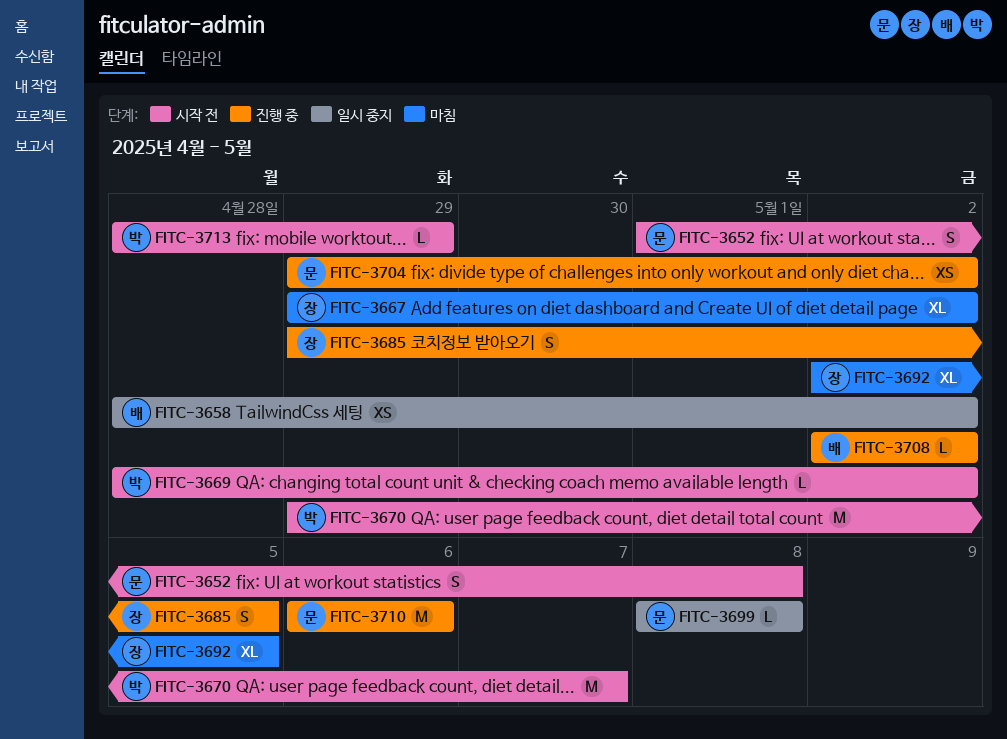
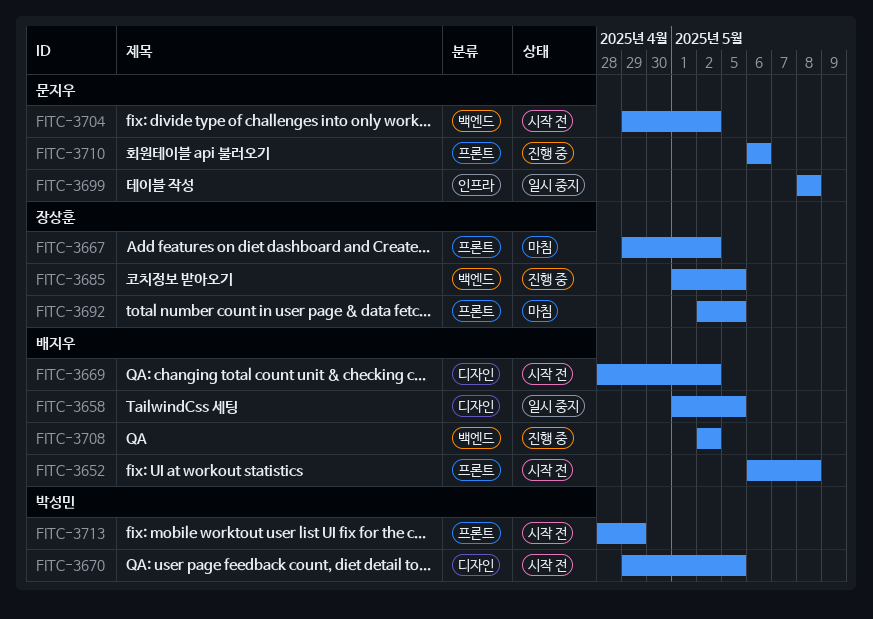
FITC-3652, owner: 문지우 -> 배지우
FITC-3652, start: May 1 -> May 6
FITC-3658, start: Apr 28 -> May 1
FITC-3658, due: May 2 -> May 5
FITC-3669, owner: 박성민 -> 배지우
FITC-3670, due: May 7 -> May 5
FITC-3685, start: Apr 29 -> May 1
FITC-3704, status: 진행 중 -> 시작 전

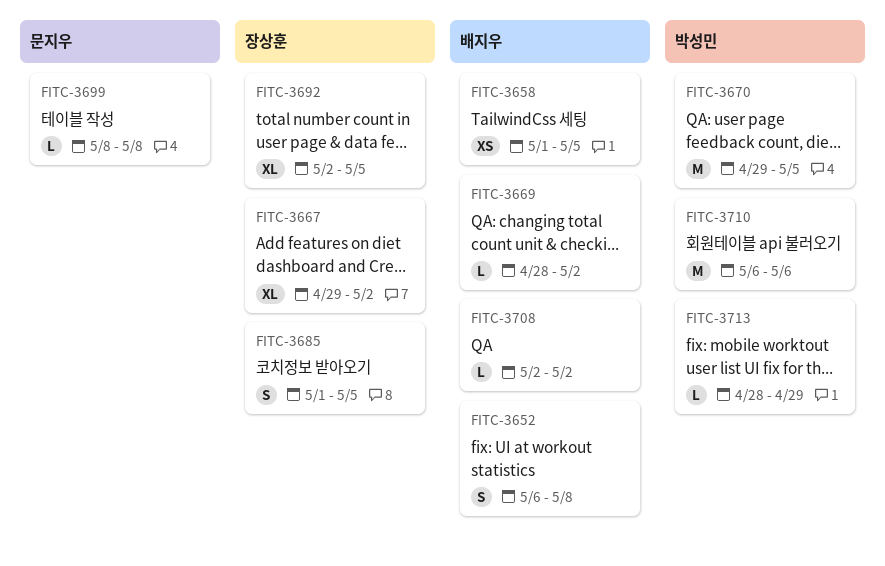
FITC-3704: present -> none
FITC-3710, owner: 문지우 -> 박성민

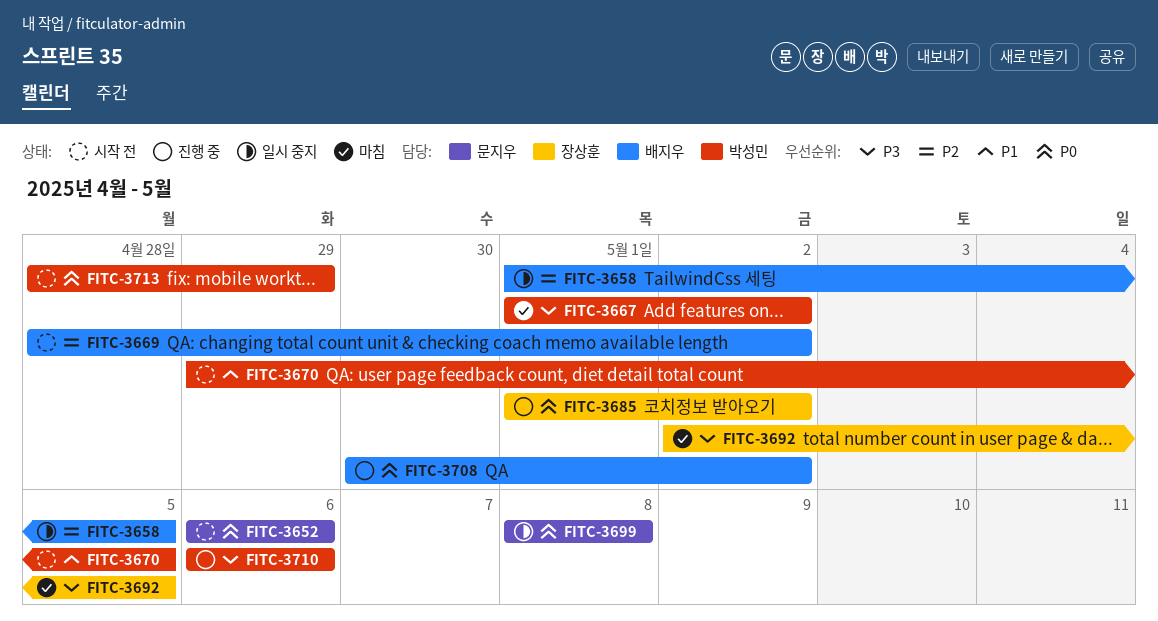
FITC-3652, owner: 배지우 -> 문지우
FITC-3652, due: May 8 -> May 6
FITC-3667, owner: 장상훈 -> 박성민
FITC-3667, start: Apr 29 -> May 1
FITC-3685, due: May 5 -> May 2
FITC-3708, start: May 2 -> Apr 30

